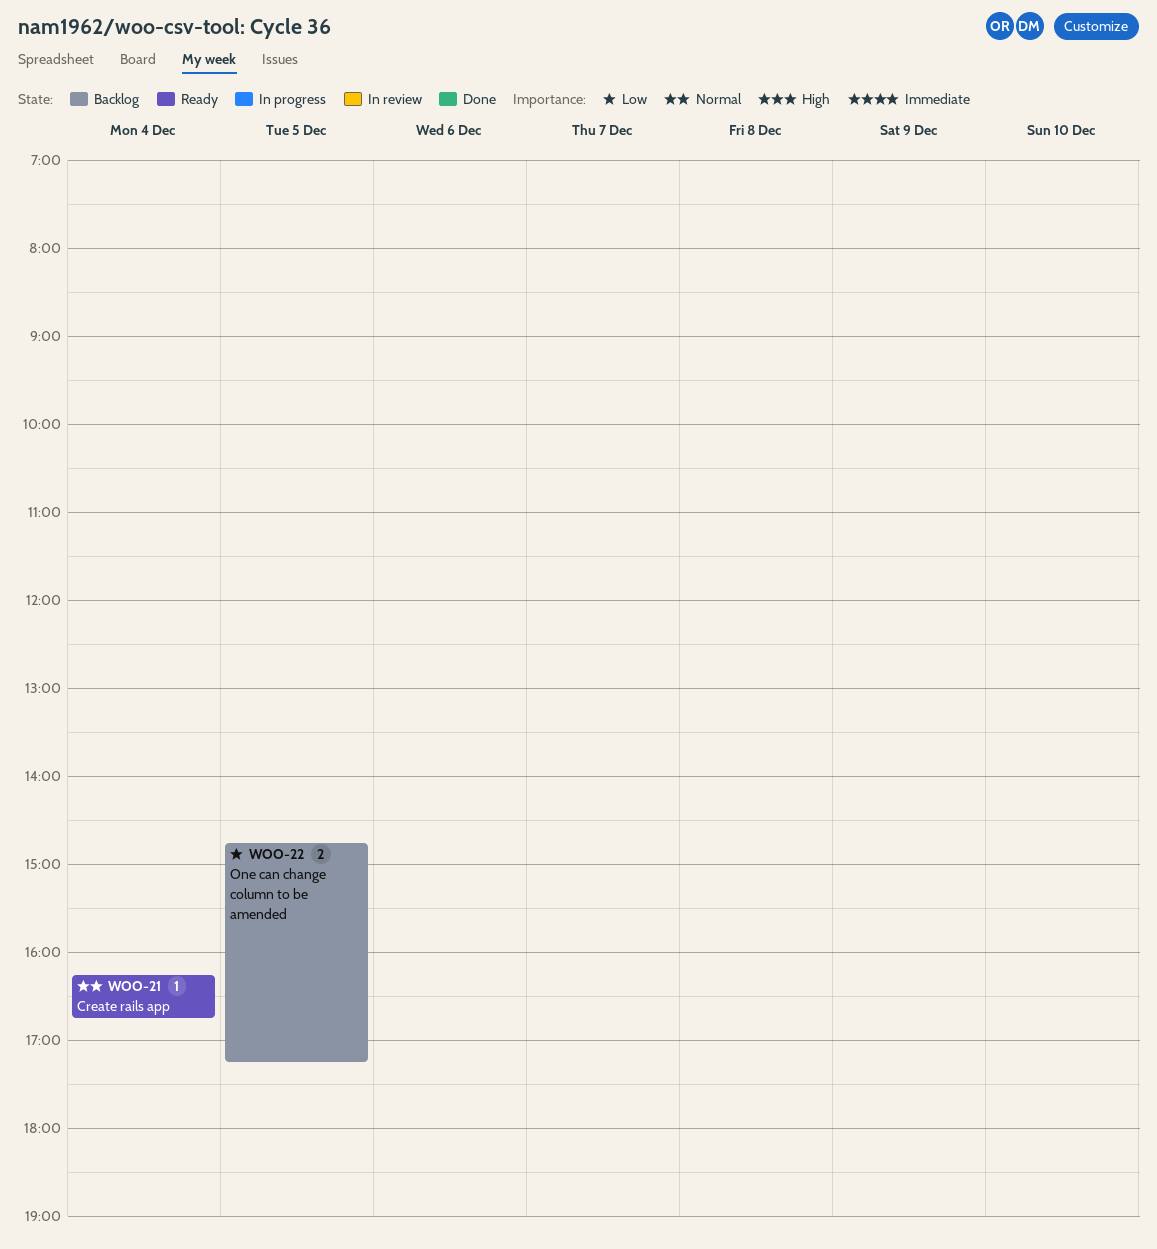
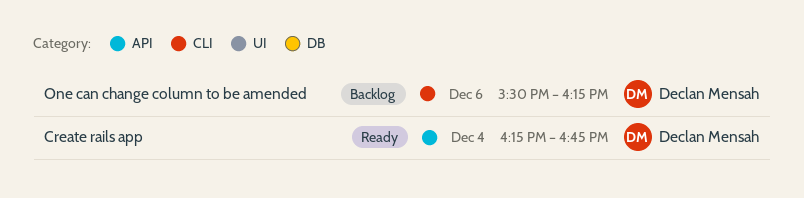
One can change column to be amended, day: Dec 5 -> Dec 6
One can change column to be amended, begins: 14:45 -> 15:30
One can change column to be amended, ends: 17:15 -> 16:15

